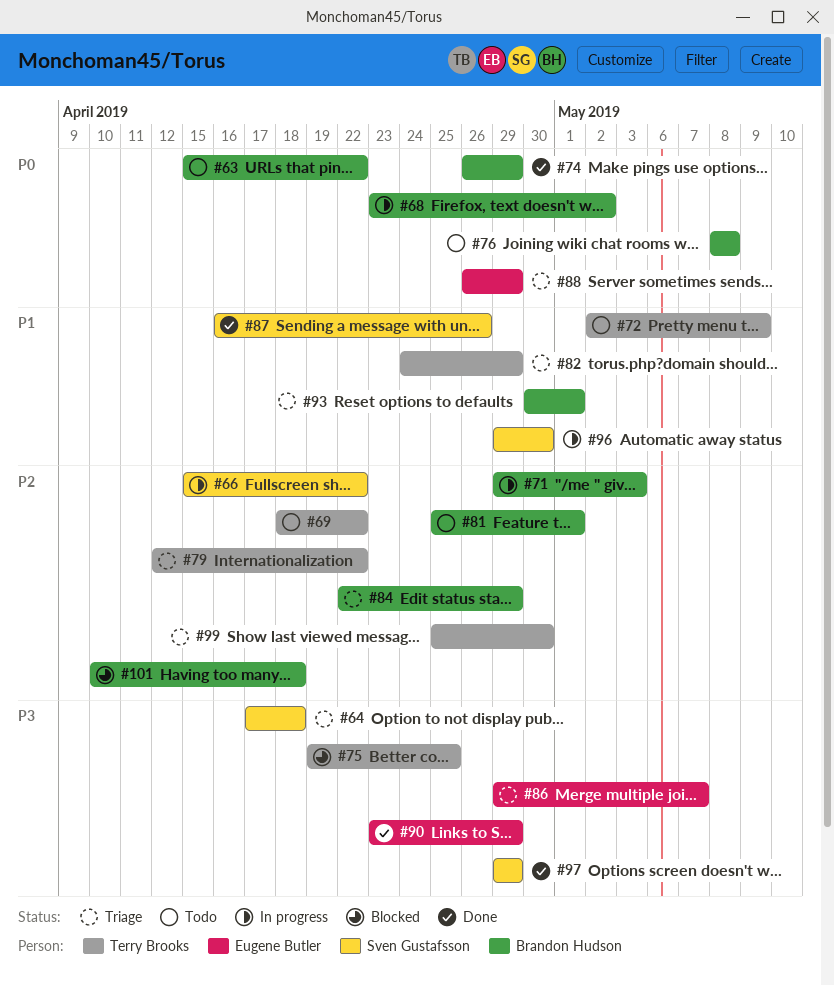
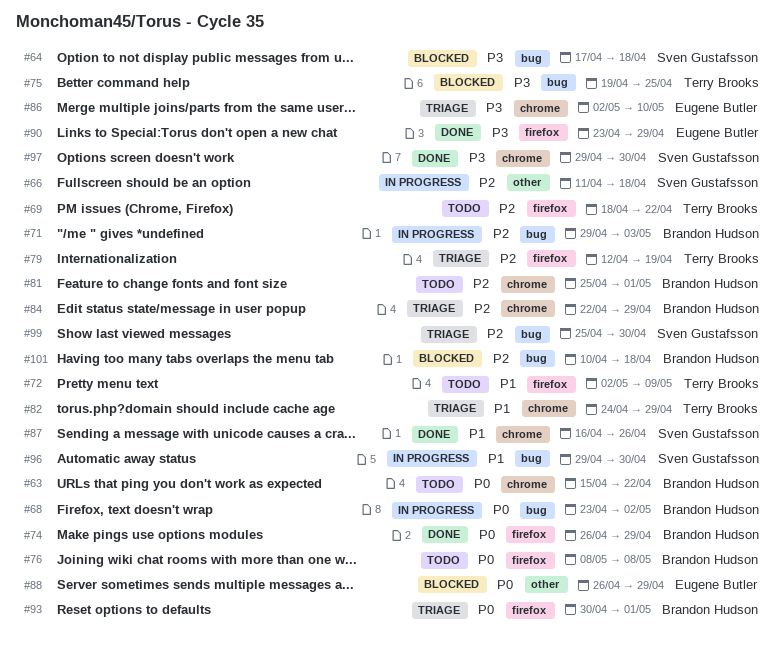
#64, status: Triage -> Blocked
#66, start: Apr 15 -> Apr 11
#66, due: Apr 22 -> Apr 18
#79, due: Apr 22 -> Apr 19
#86, start: Apr 29 -> May 2
#86, due: May 7 -> May 10
#88, status: Triage -> Blocked
#93, priority: P1 -> P0
#97, due: Apr 29 -> Apr 30
#99, owner: Terry Brooks -> Sven Gustafsson

